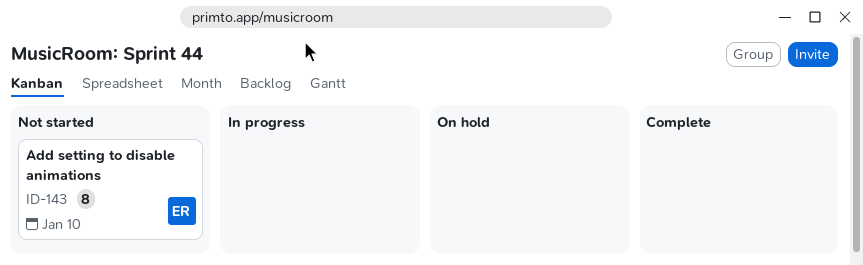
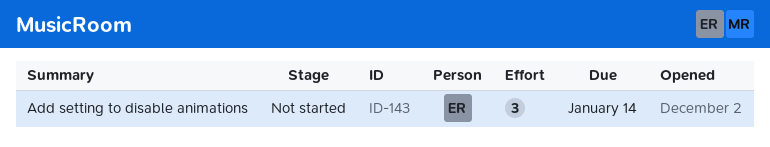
ID-143, estimate: 8 -> 3
ID-143, due: Jan 10 -> Jan 14

